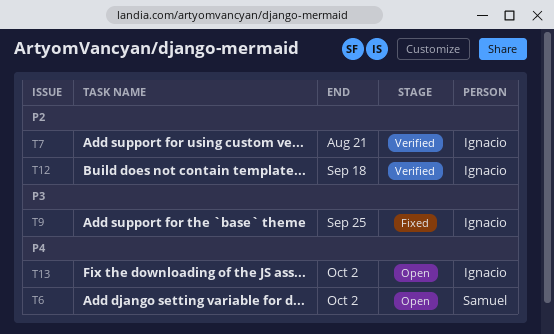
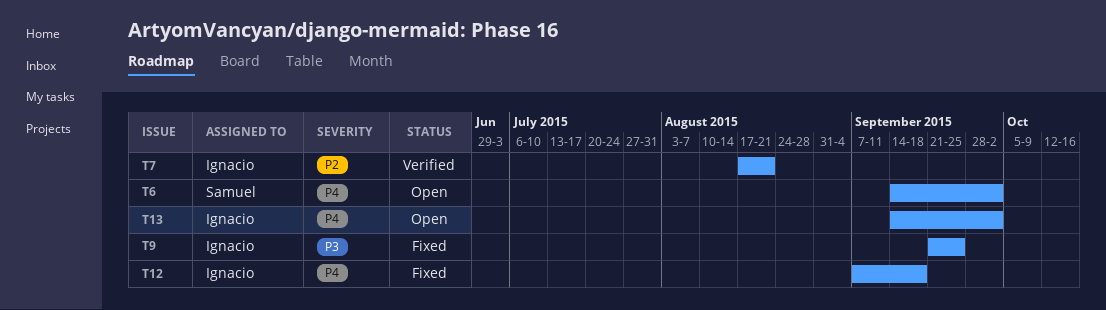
T12, status: Verified -> Fixed
T12, priority: P2 -> P4

